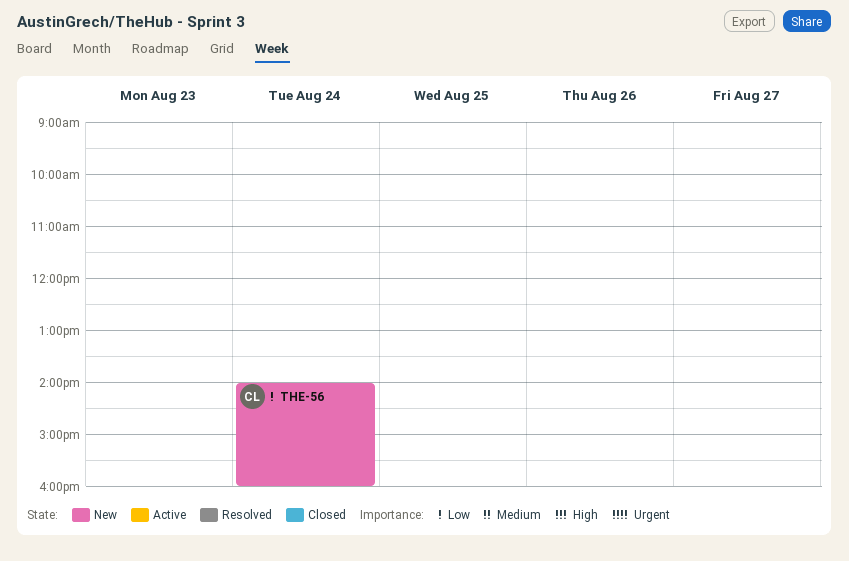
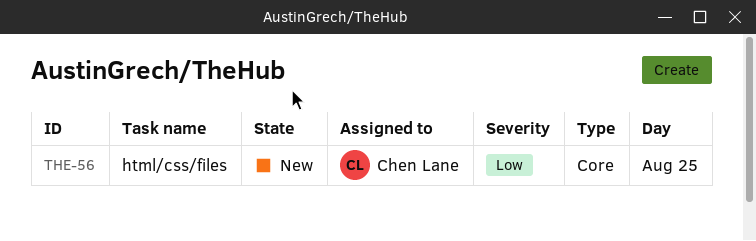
THE-56, day: Aug 24 -> Aug 25

